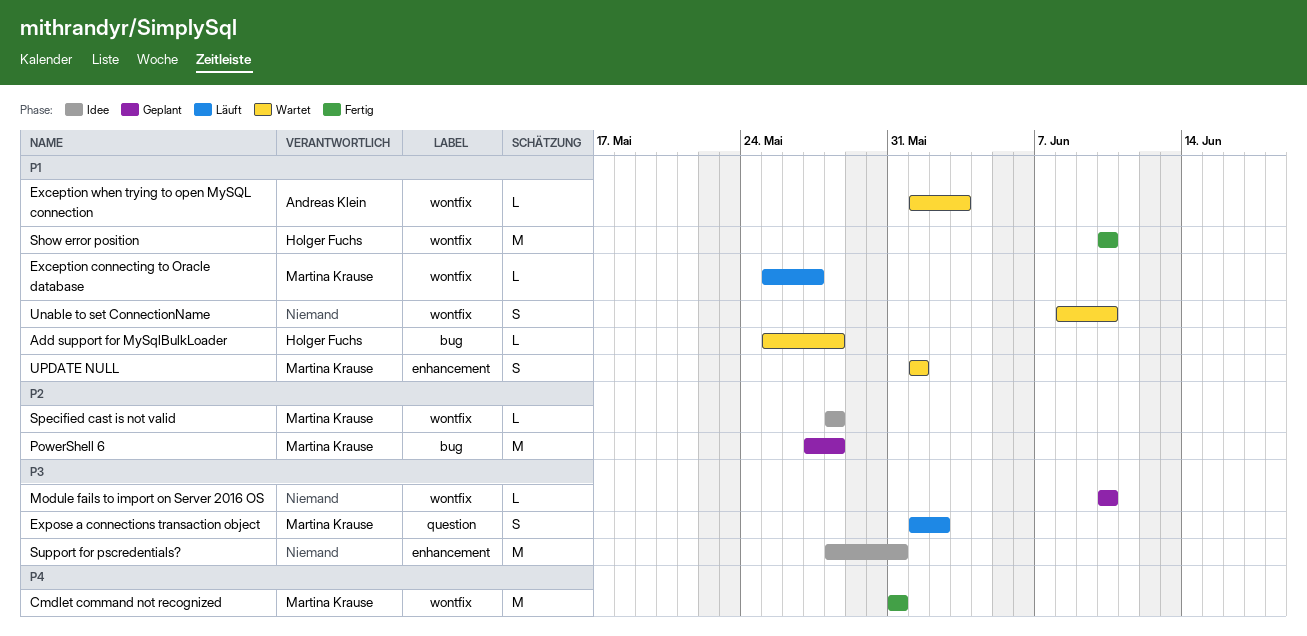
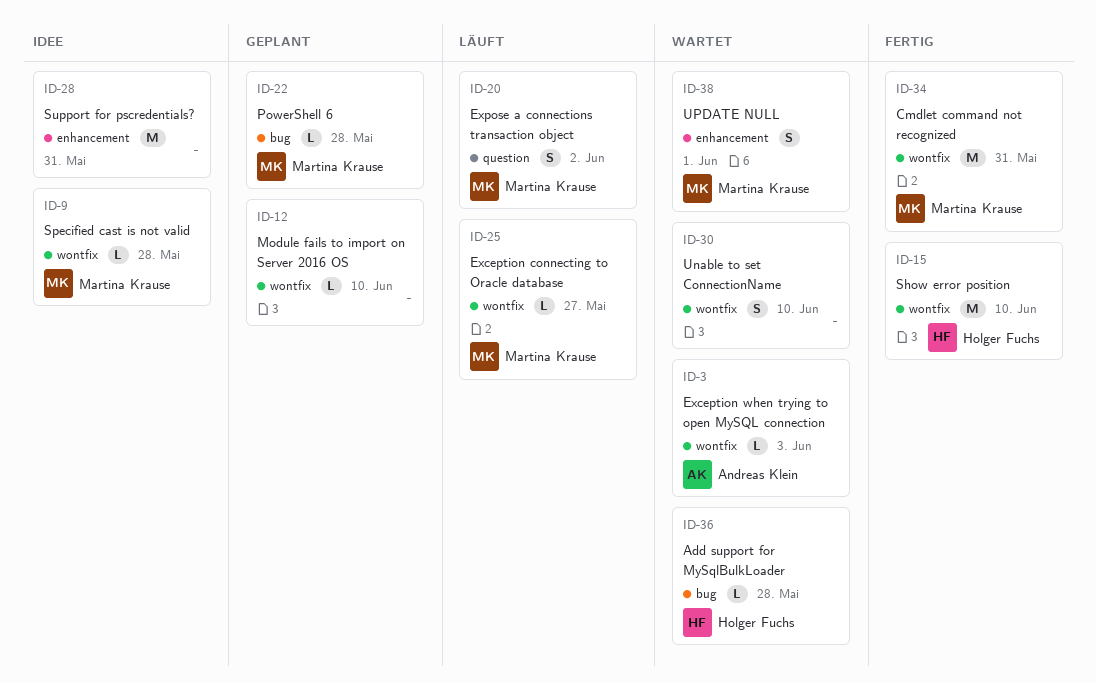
PowerShell 6, estimate: M -> L

